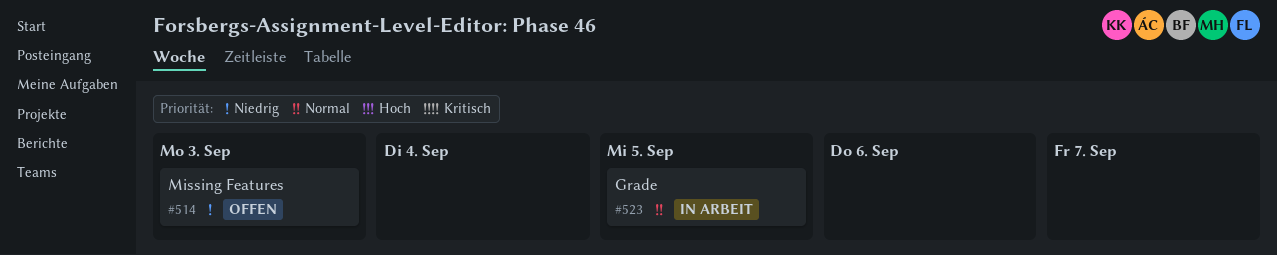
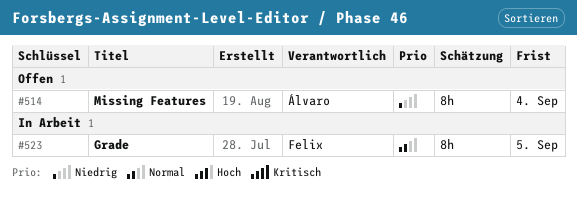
#514, due: Sep 3 -> Sep 4

